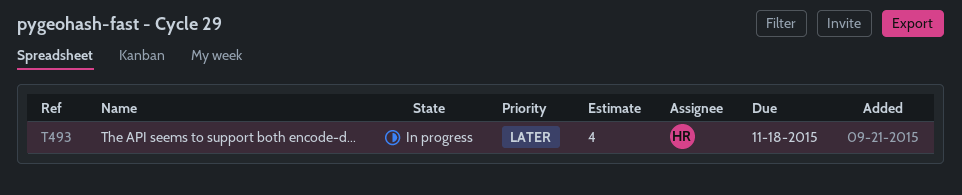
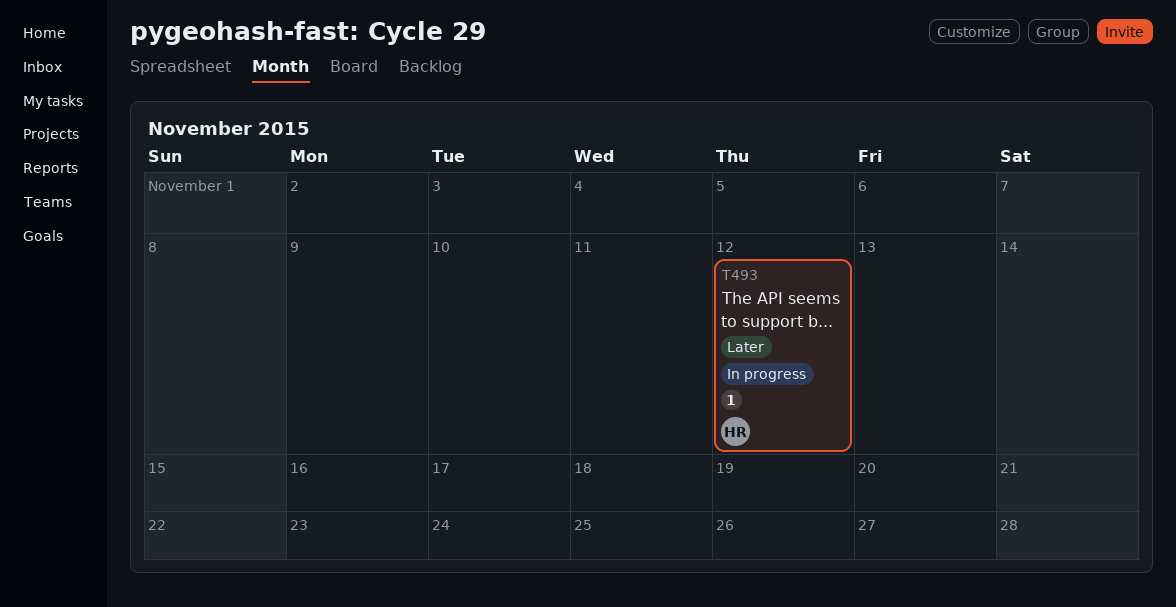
T493, estimate: 4 -> 1
T493, due: Nov 18 -> Nov 12

